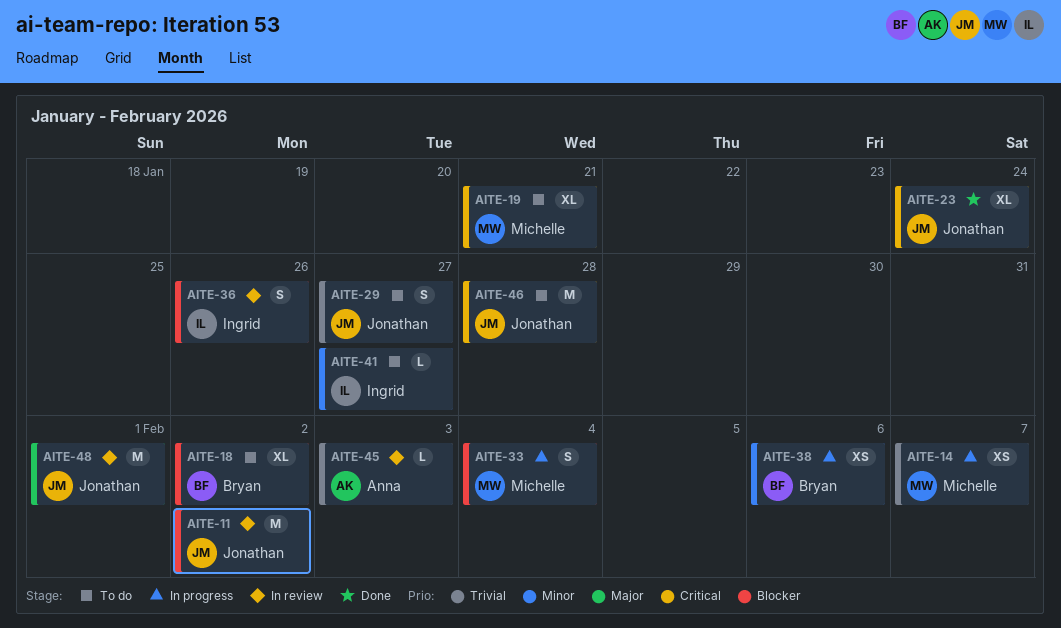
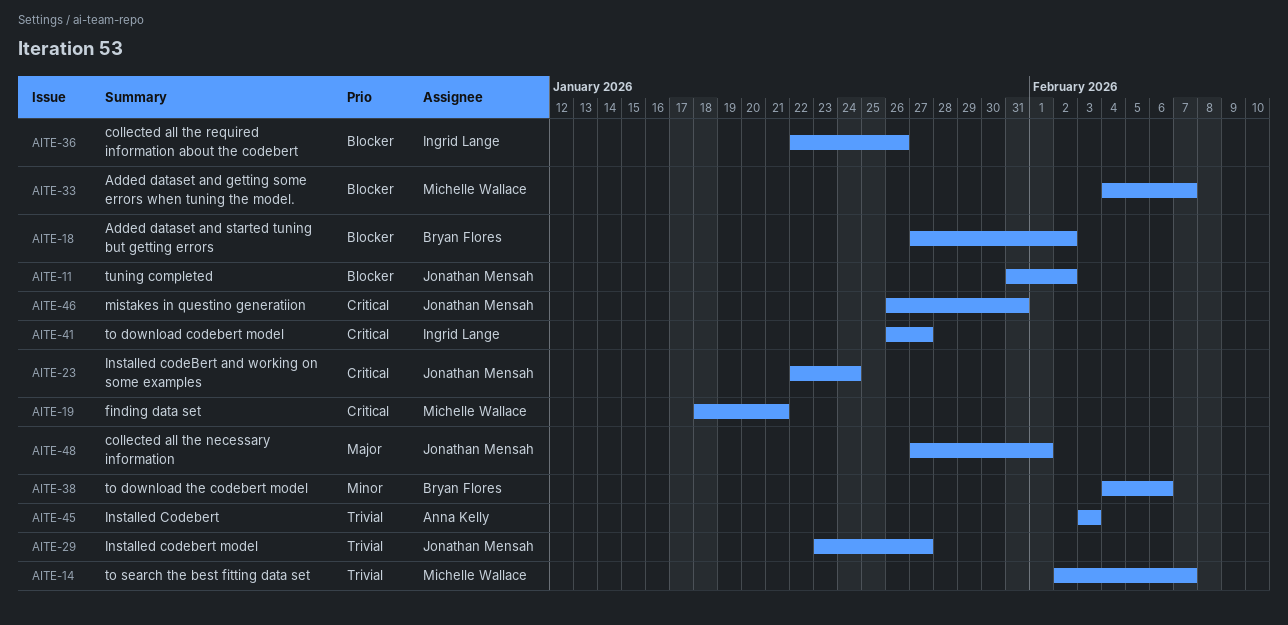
AITE-33, due: Feb 4 -> Feb 7
AITE-41, priority: Minor -> Critical
AITE-46, due: Jan 28 -> Jan 31

